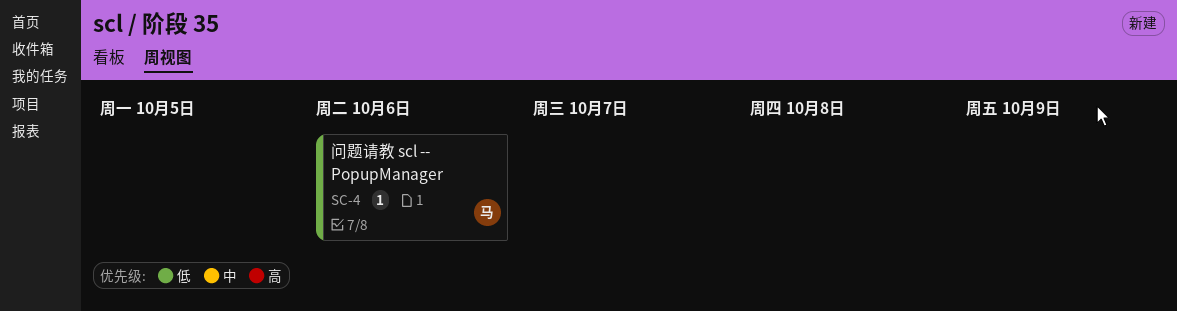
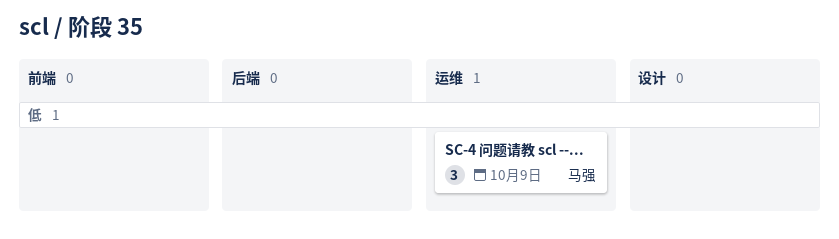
SC-4, estimate: 1 -> 3
SC-4, due: Oct 6 -> Oct 9

